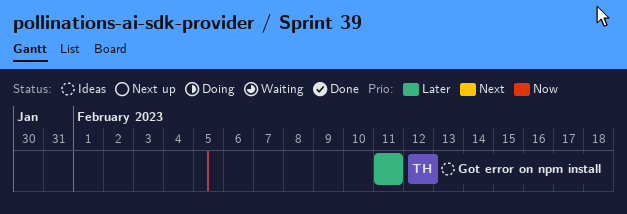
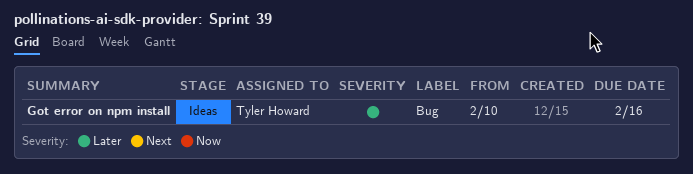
Got error on npm install, start: Feb 11 -> Feb 10
Got error on npm install, due: Feb 11 -> Feb 16

